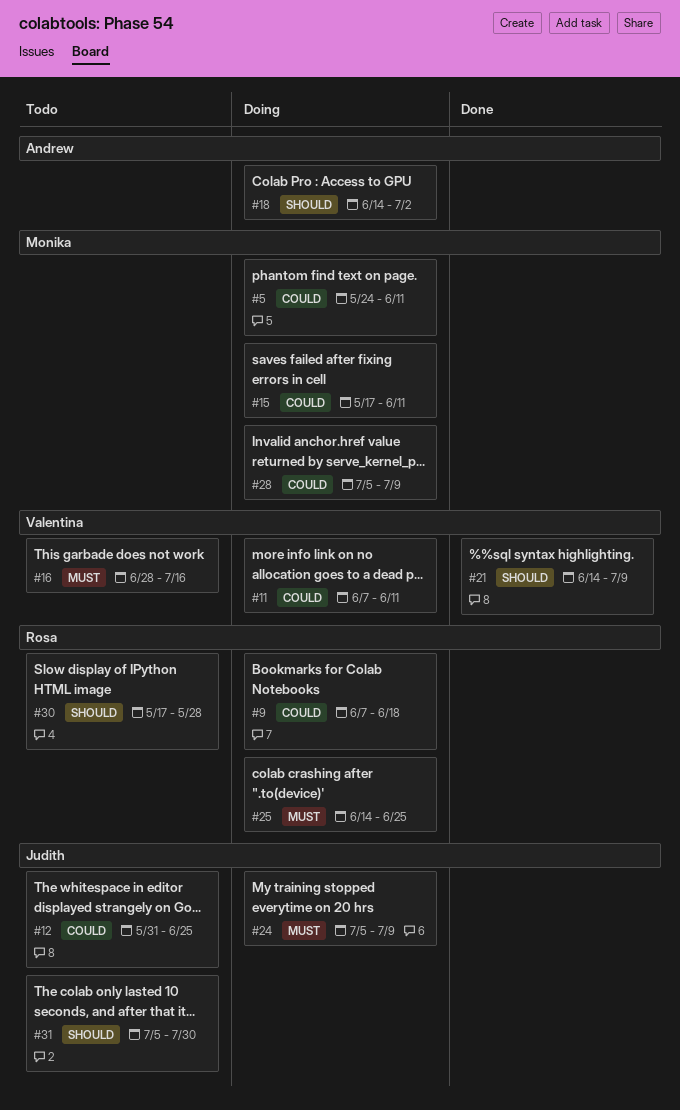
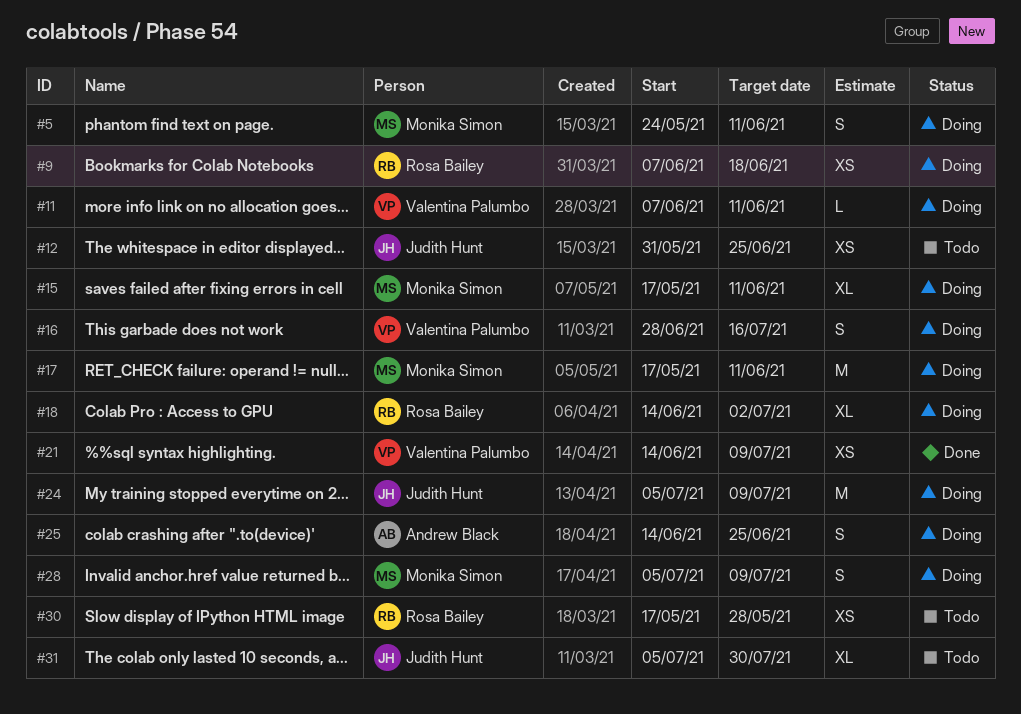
#16, status: Todo -> Doing
#17: none -> present
#18, owner: Andrew Black -> Rosa Bailey
#25, owner: Rosa Bailey -> Andrew Black

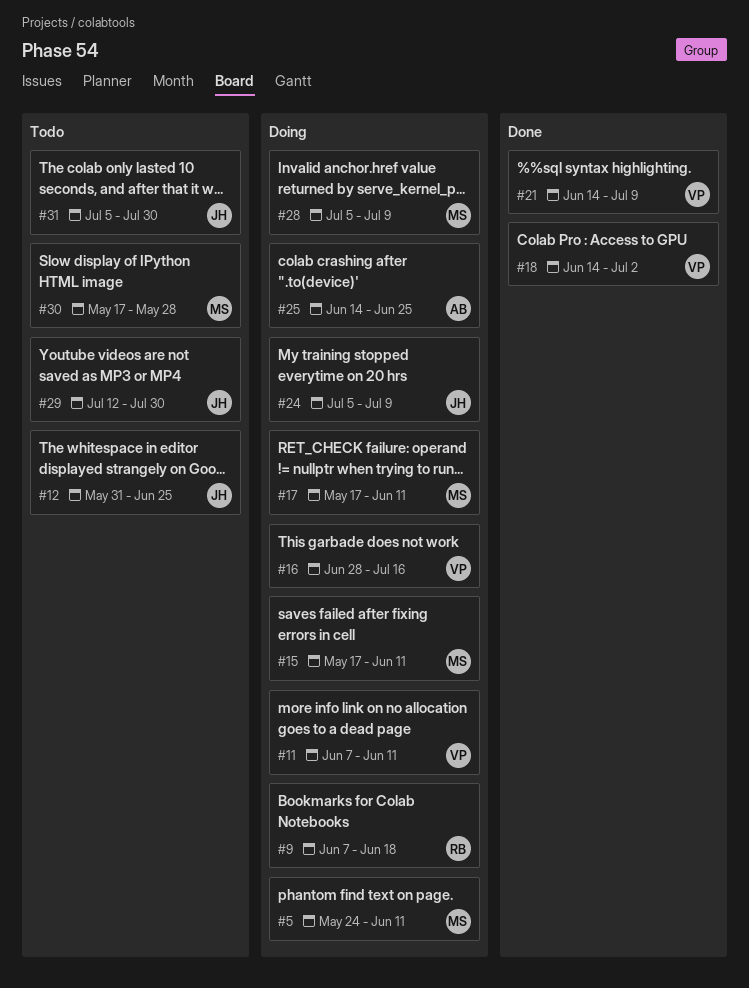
#18, status: Doing -> Done
#18, owner: Rosa Bailey -> Valentina Palumbo
#29: none -> present
#30, owner: Rosa Bailey -> Monika Simon

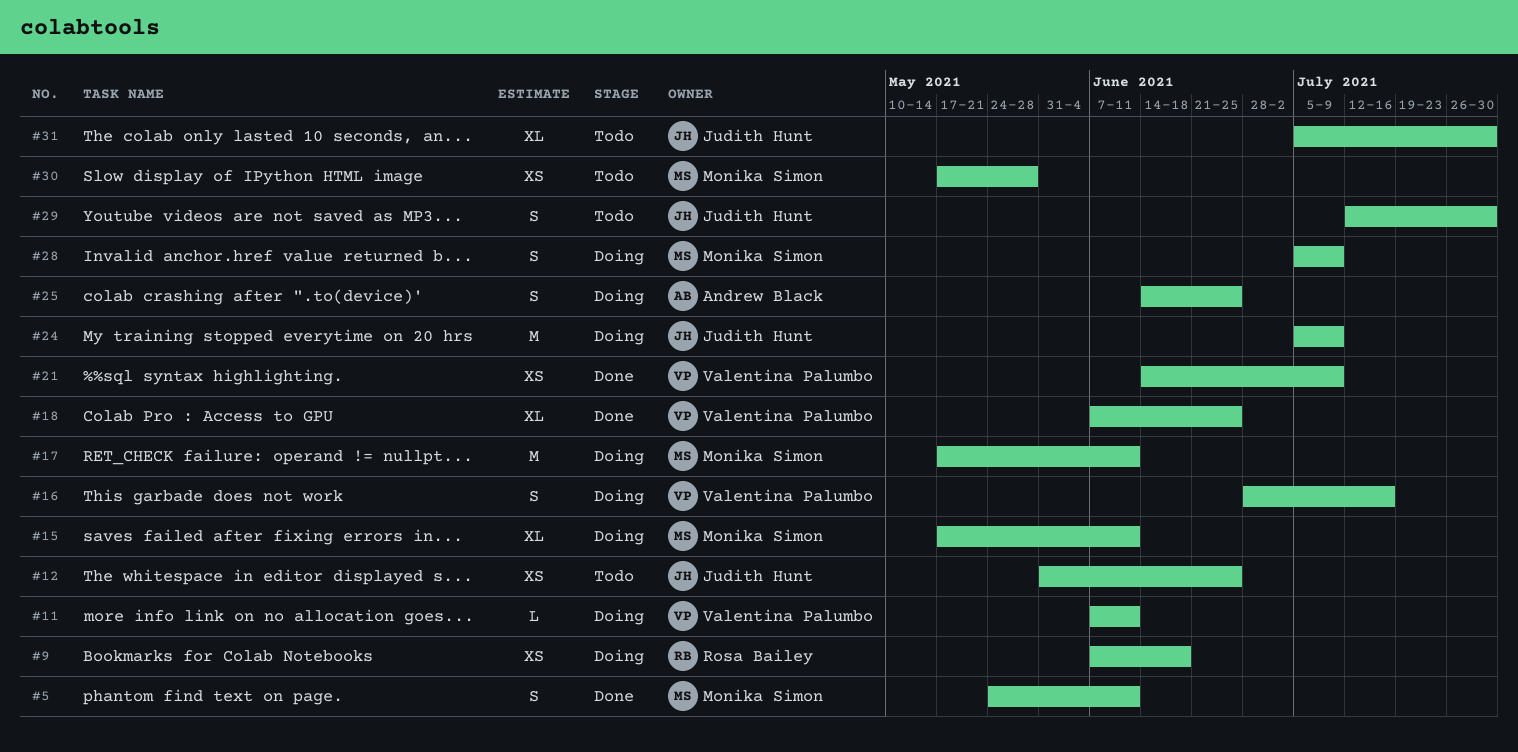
#5, status: Doing -> Done
#18, start: Jun 14 -> Jun 7
#18, due: Jul 2 -> Jun 25

